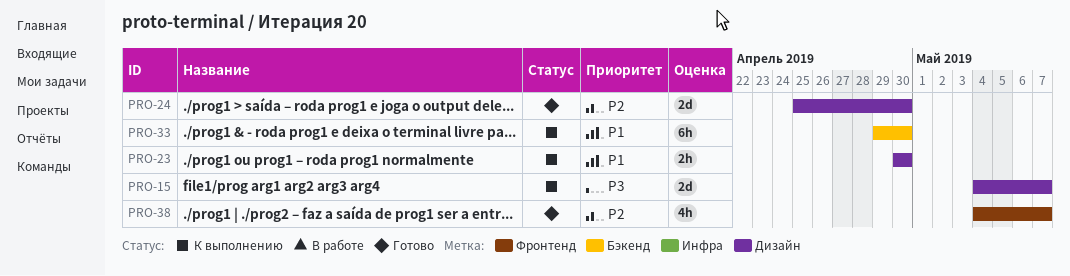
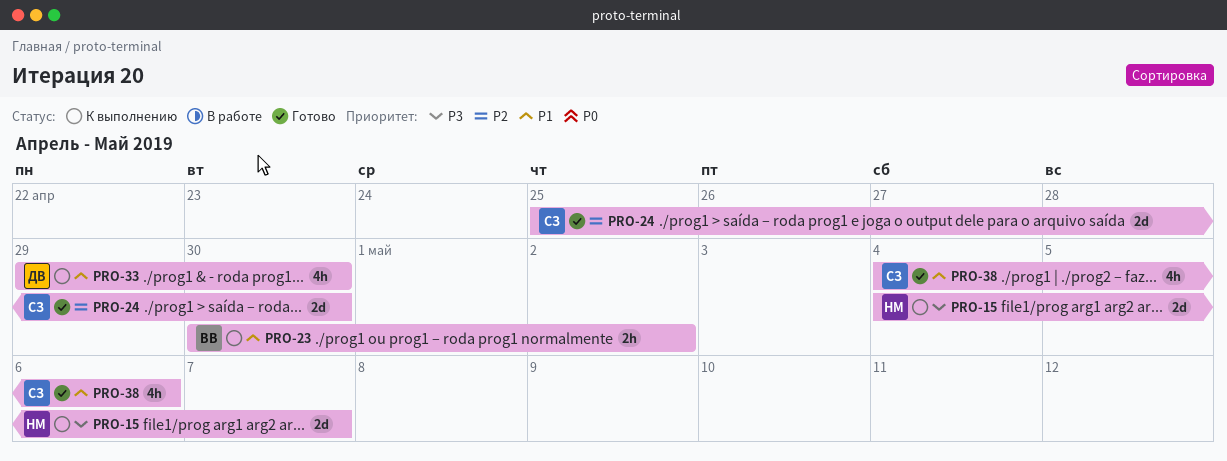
PRO-23, due: Apr 30 -> May 2
PRO-33, estimate: 6h -> 4h
PRO-38, priority: P2 -> P1
PRO-38, due: May 7 -> May 6

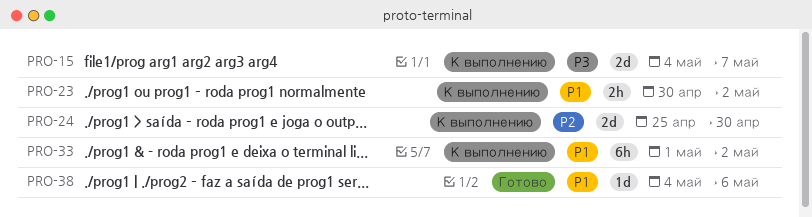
PRO-24, status: Готово -> К выполнению
PRO-33, estimate: 4h -> 6h
PRO-33, start: Apr 29 -> May 1
PRO-33, due: Apr 30 -> May 2
PRO-38, estimate: 4h -> 1d

